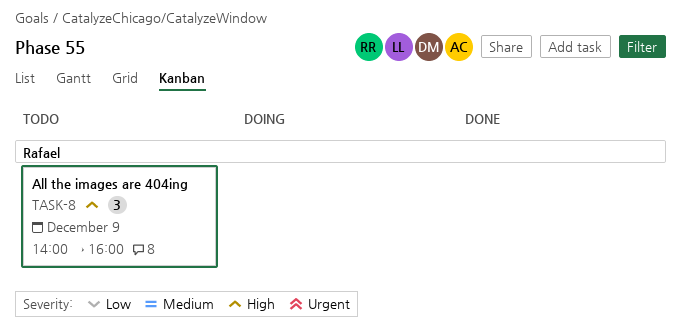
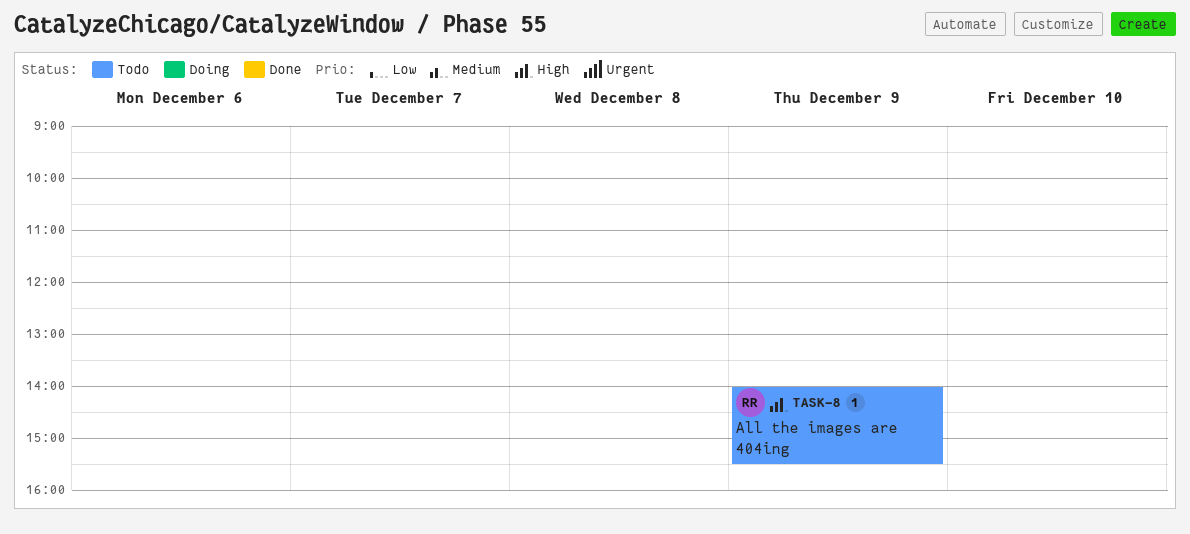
TASK-8, estimate: 3 -> 1
TASK-8, ends: 16:00 -> 15:30

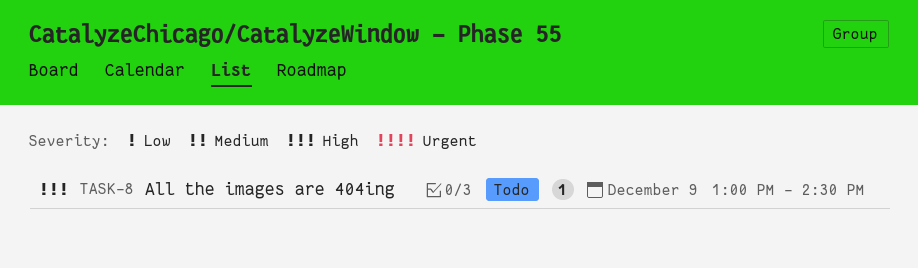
TASK-8, begins: 14:00 -> 13:00
TASK-8, ends: 15:30 -> 14:30

